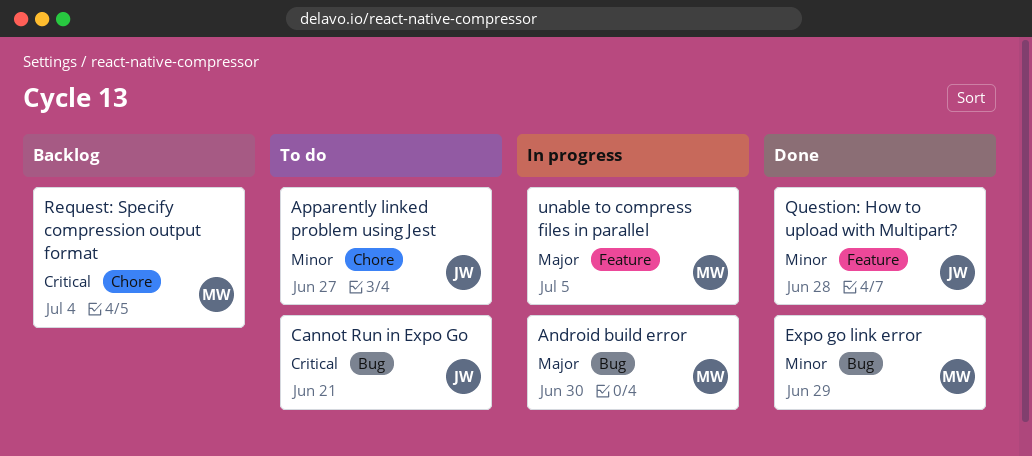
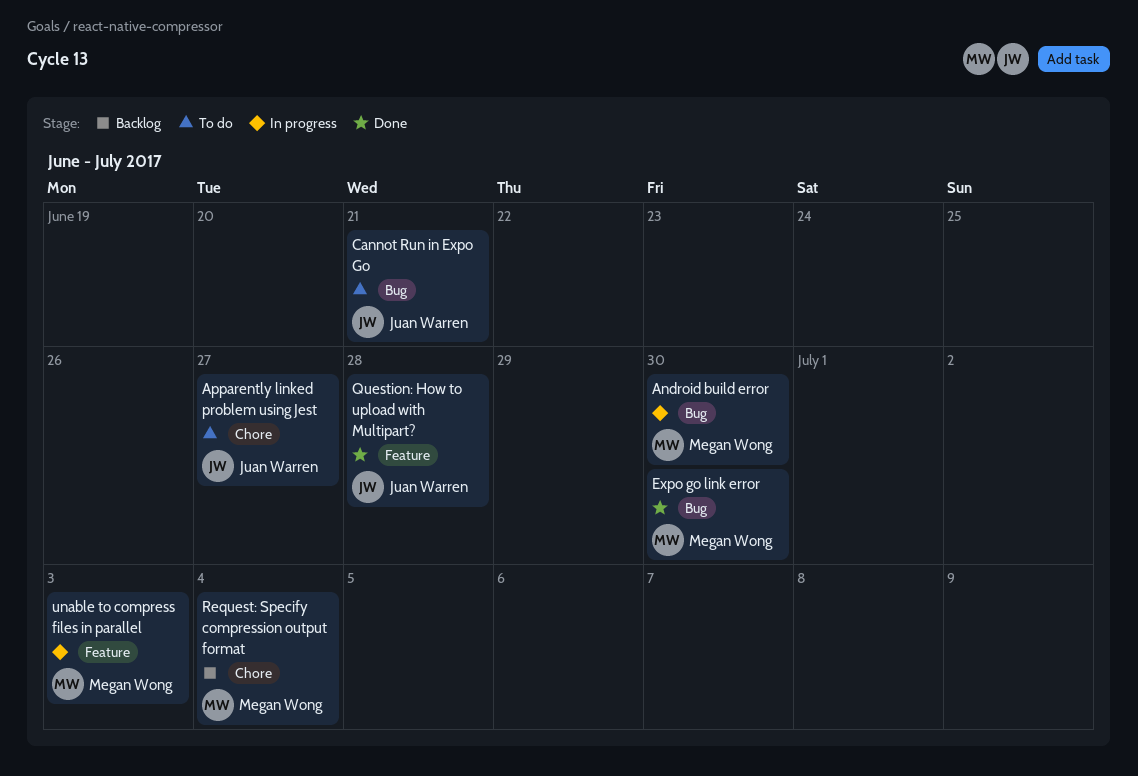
Expo go link error, due: Jun 29 -> Jun 30
unable to compress files in parallel, due: Jul 5 -> Jul 3

